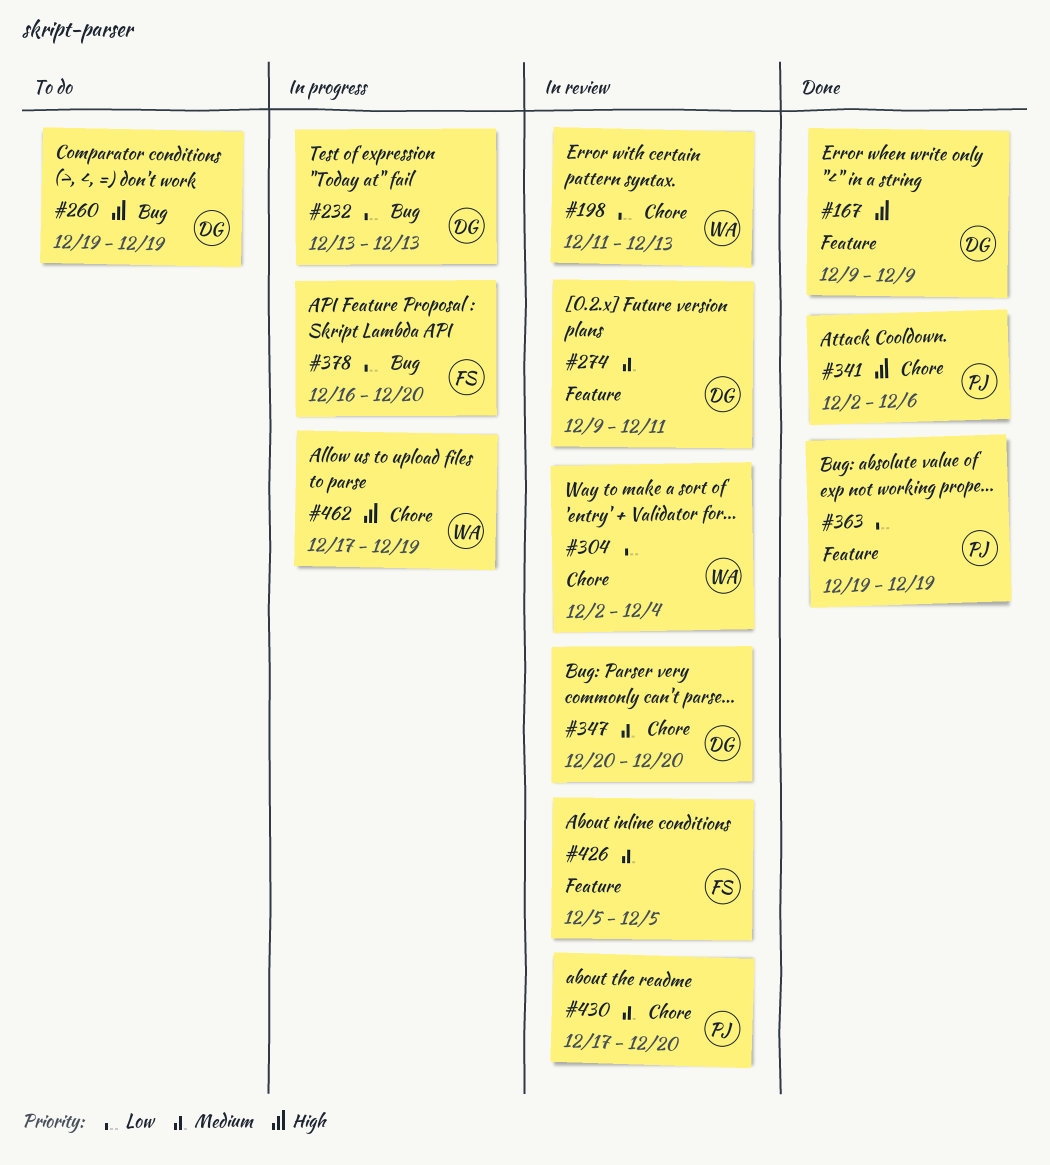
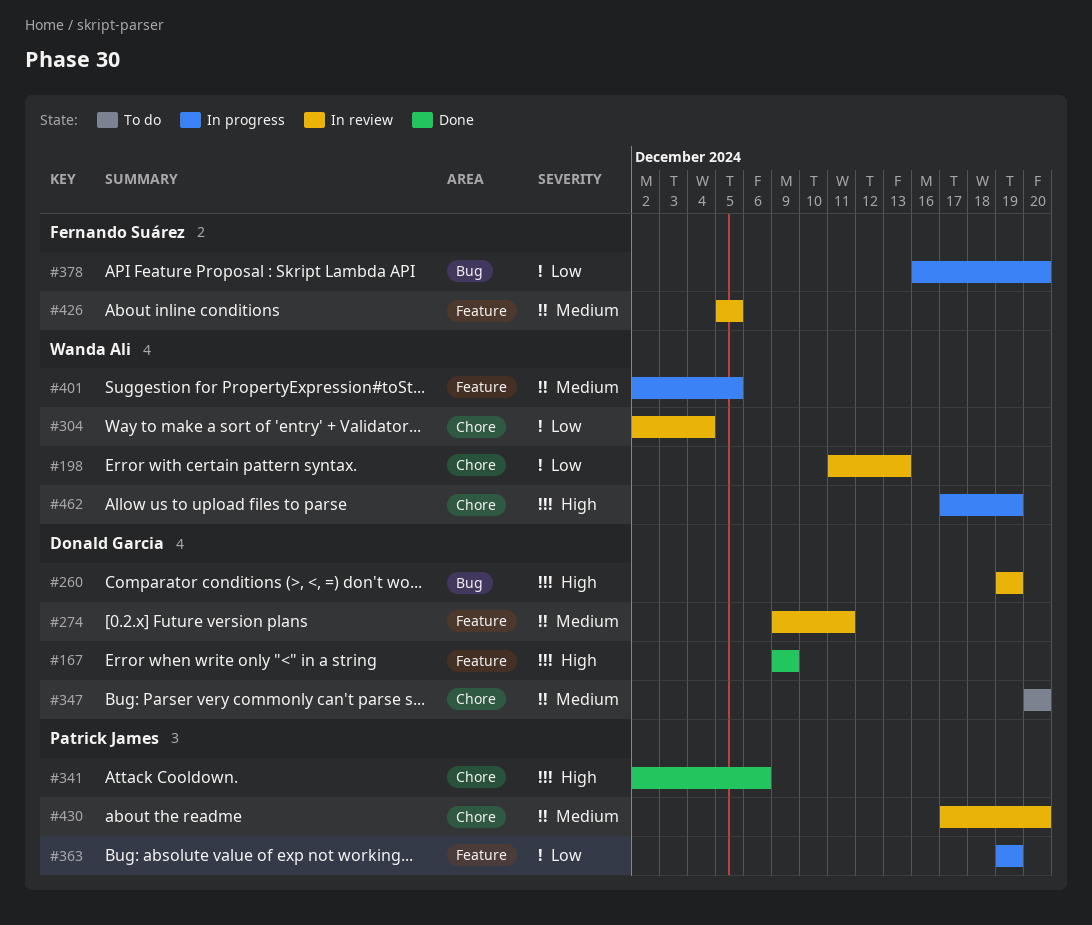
#232: present -> none
#260, status: To do -> In review
#347, status: In review -> To do
#363, status: Done -> In progress
#401: none -> present

